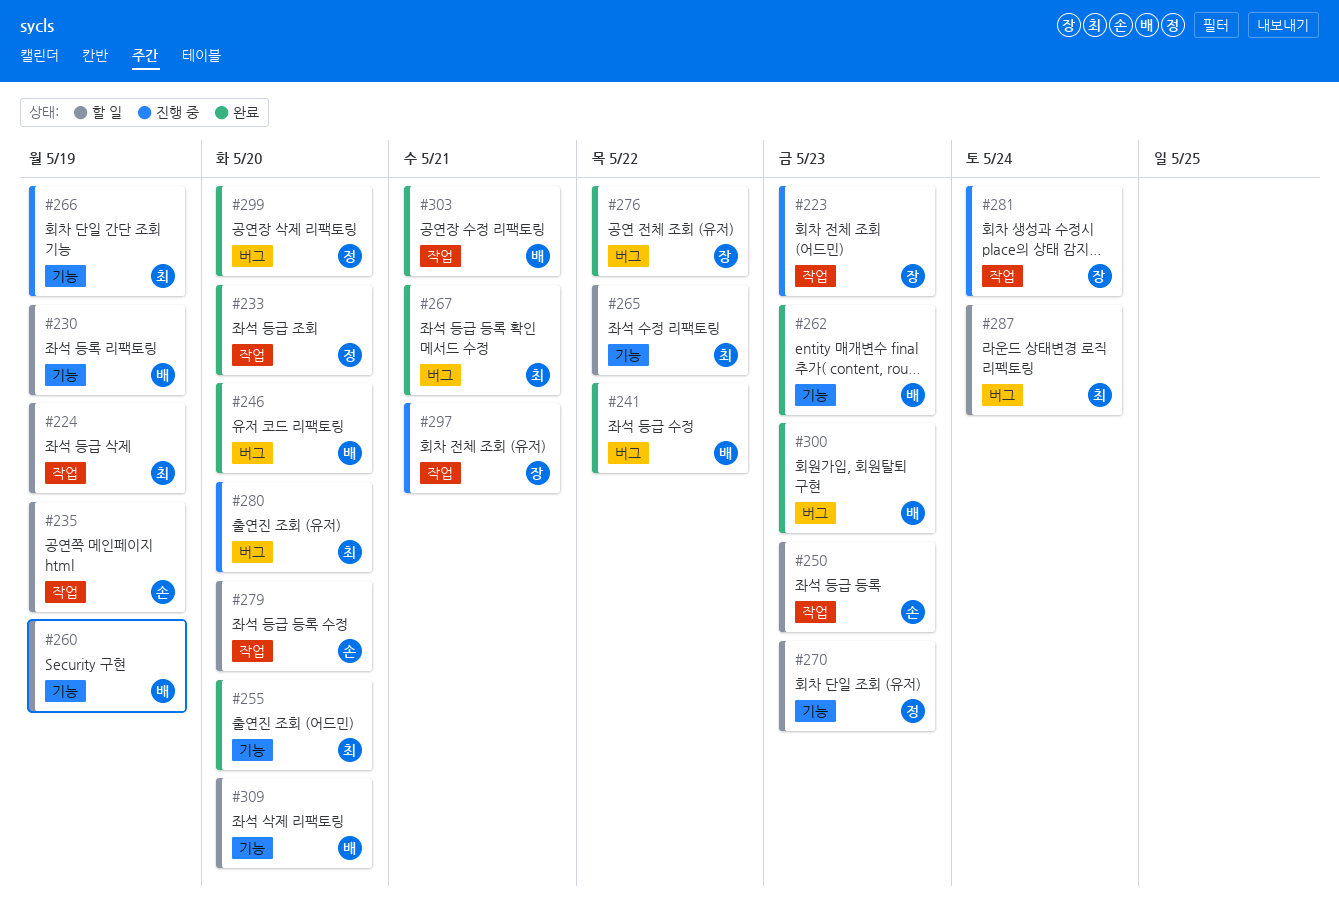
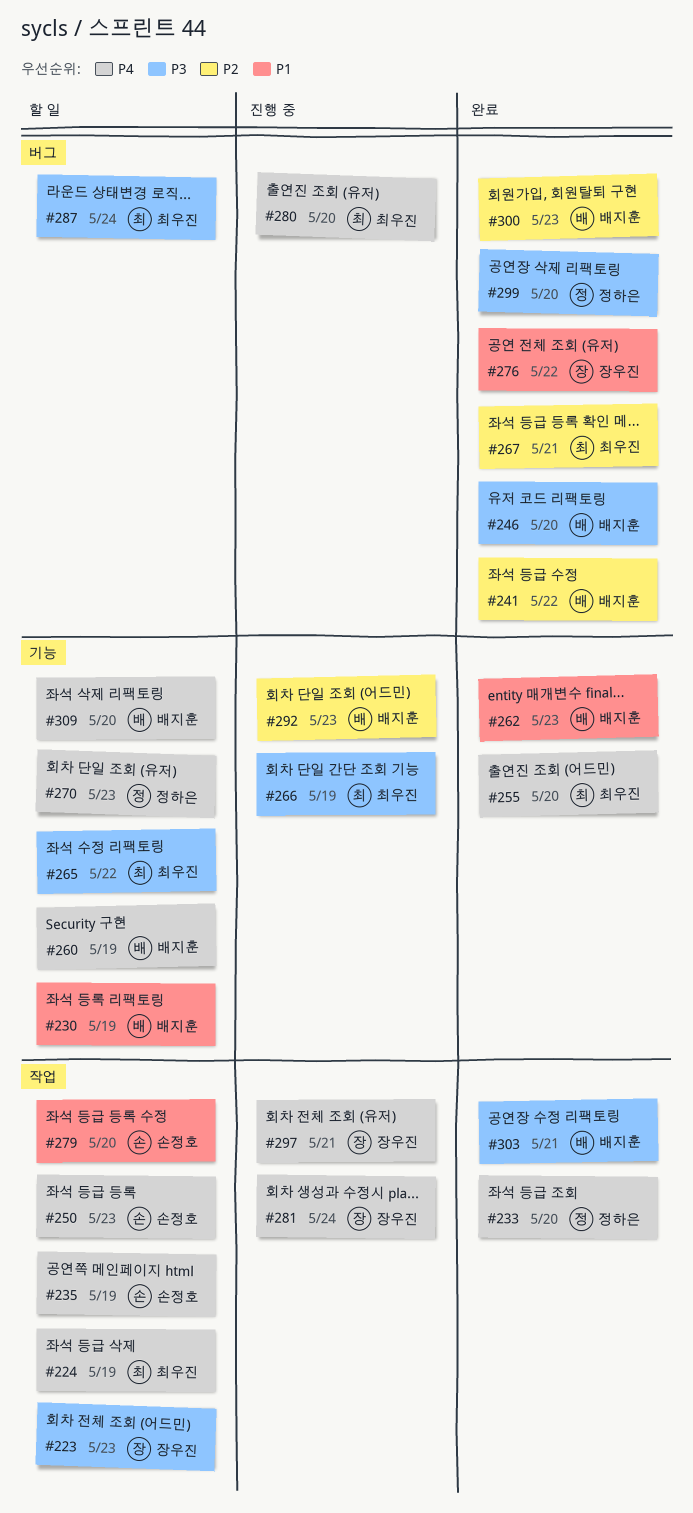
#223, status: 진행 중 -> 할 일
#292: none -> present

